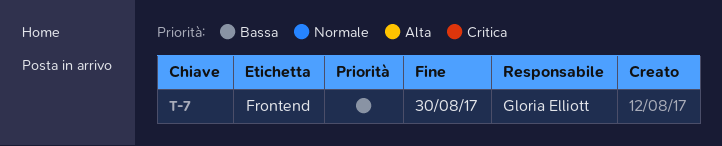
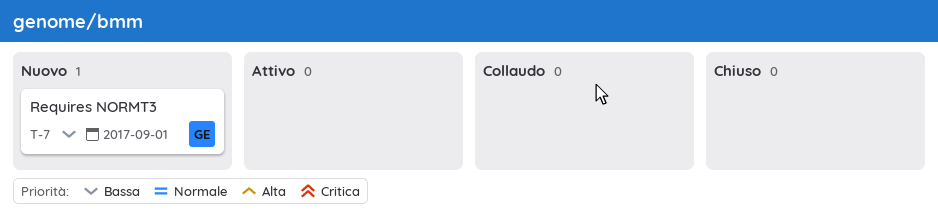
T-7, due: Aug 30 -> Sep 1

